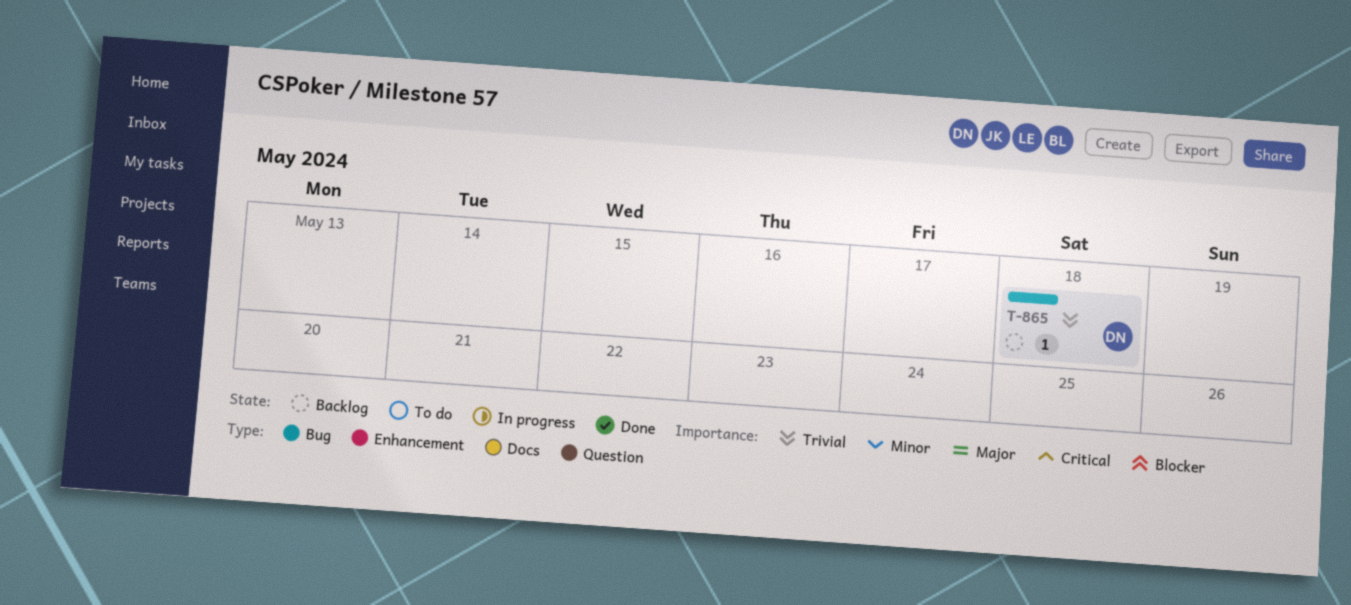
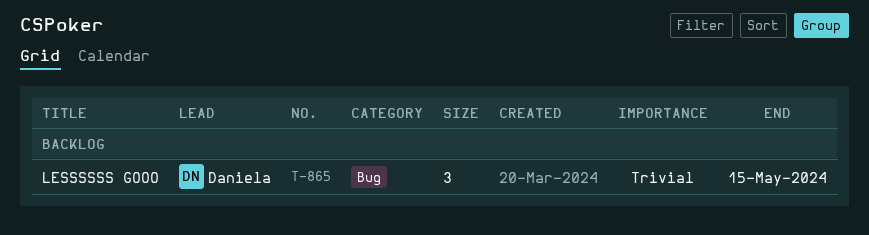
T-865, estimate: 1 -> 3
T-865, due: May 18 -> May 15

